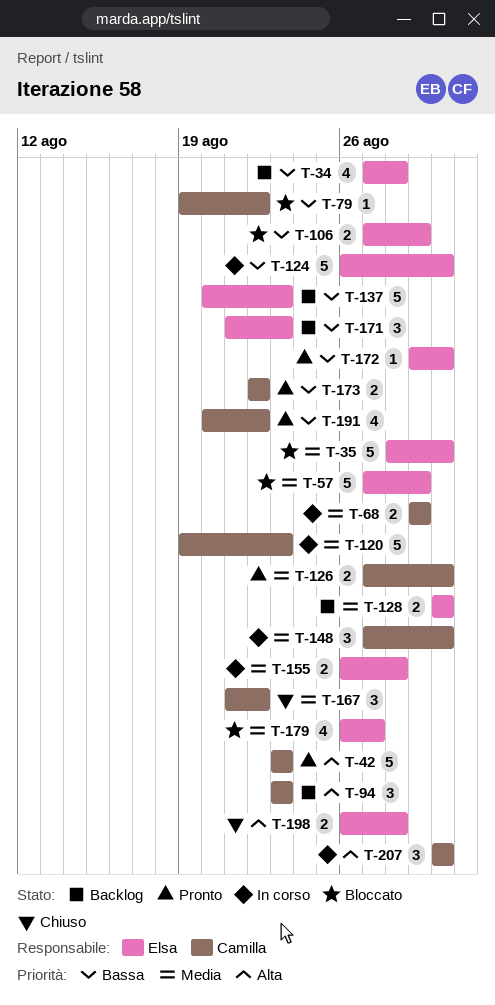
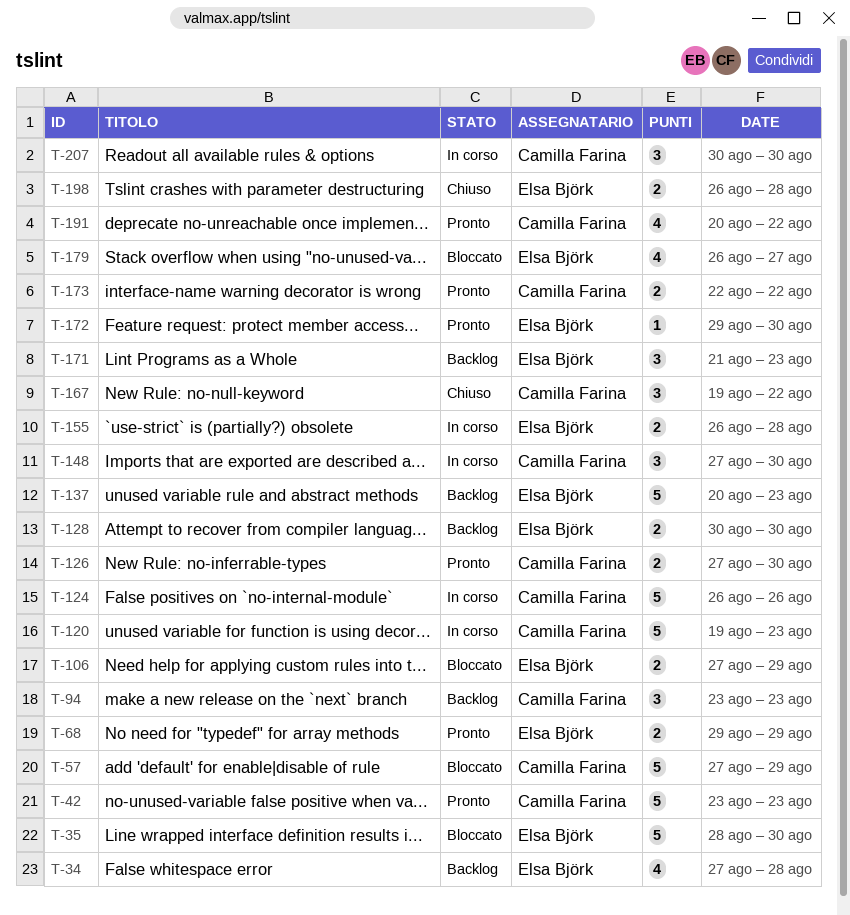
T-57, owner: Elsa Björk -> Camilla Farina
T-68, status: In corso -> Pronto
T-68, owner: Camilla Farina -> Elsa Björk
T-79: present -> none
T-124, owner: Elsa Björk -> Camilla Farina
T-124, due: Aug 30 -> Aug 26
T-167, start: Aug 21 -> Aug 19

